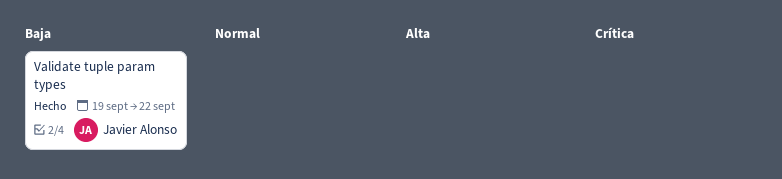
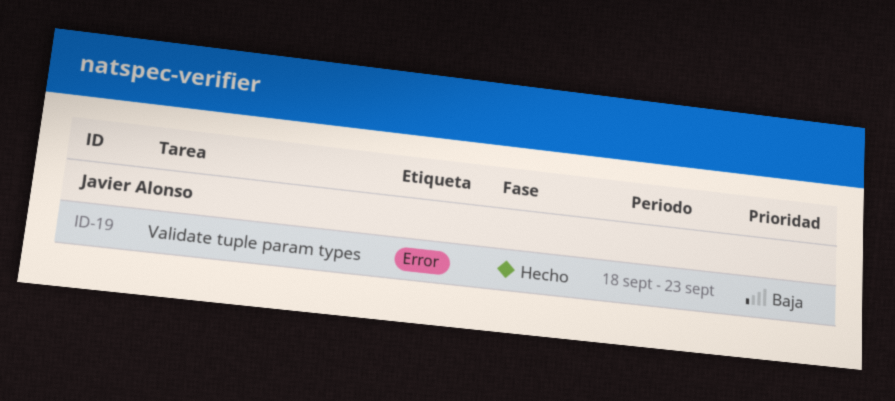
Validate tuple param types, start: Sep 19 -> Sep 18
Validate tuple param types, due: Sep 22 -> Sep 23

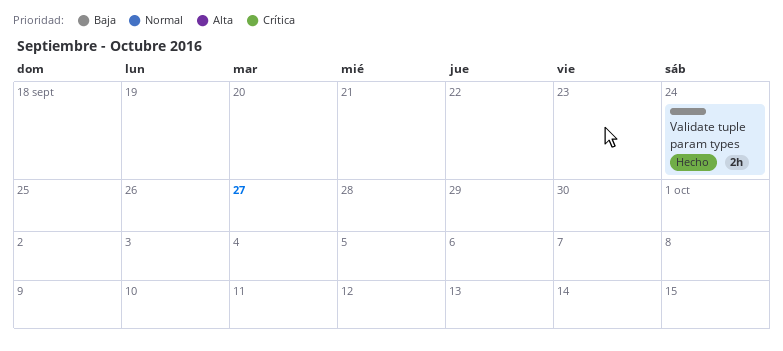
Validate tuple param types, due: Sep 23 -> Sep 24

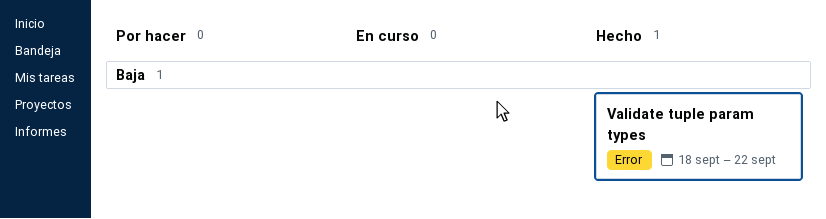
Validate tuple param types, due: Sep 24 -> Sep 22

